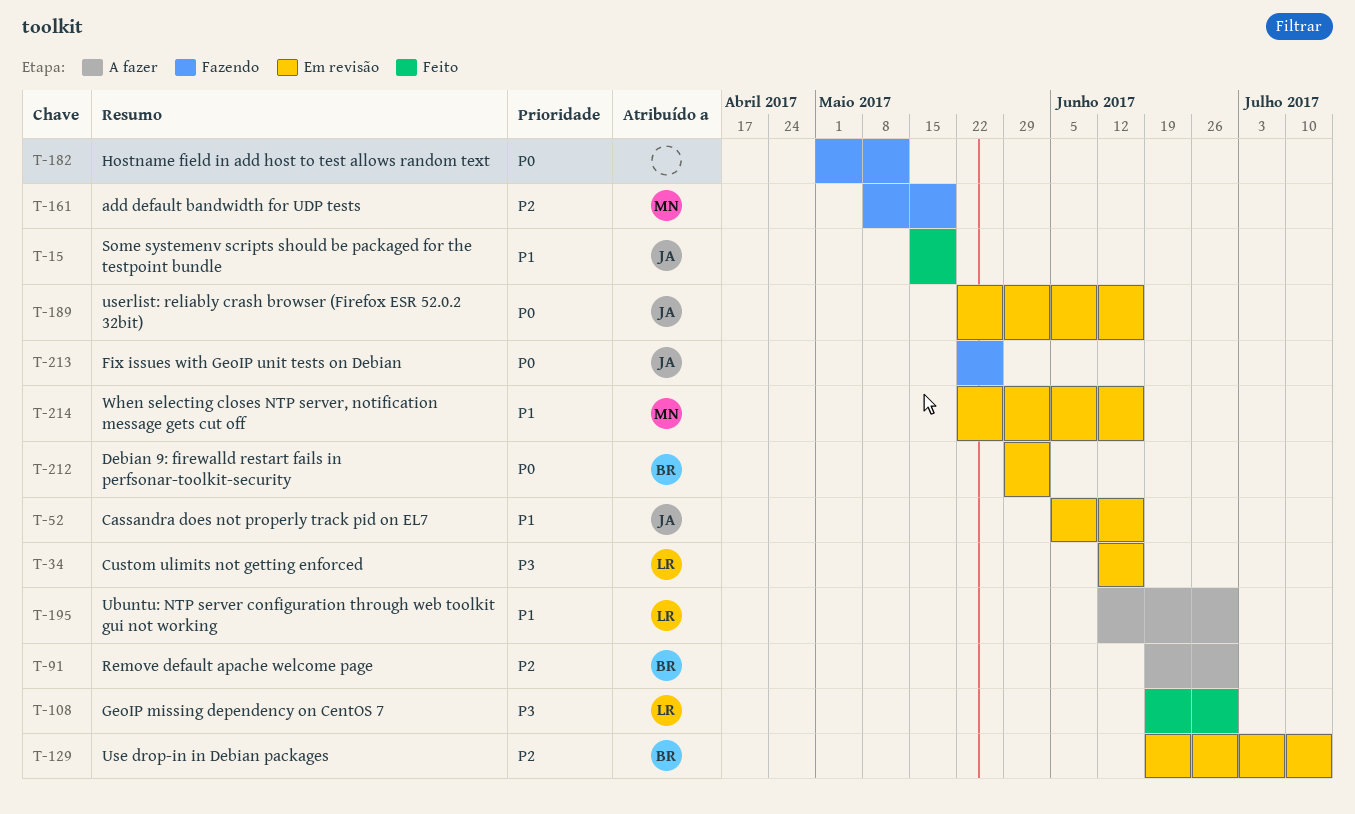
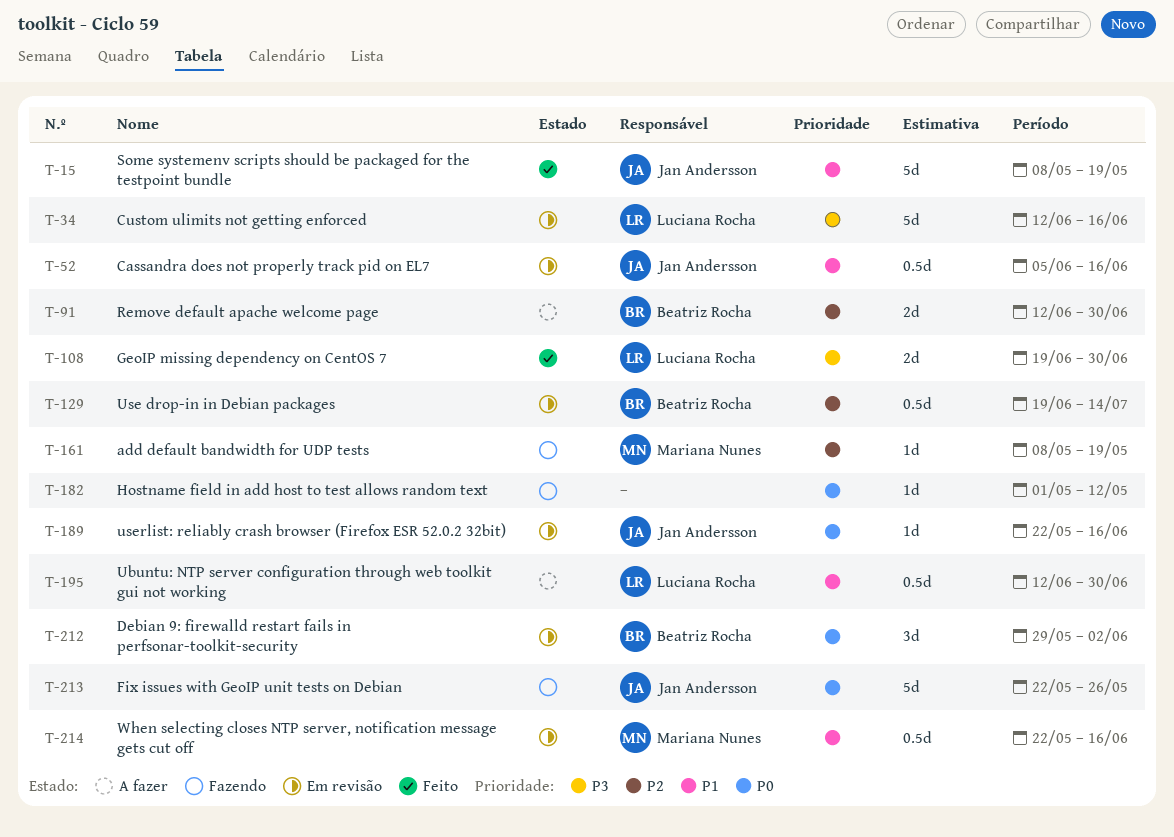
T-15, start: May 15 -> May 8
T-91, start: Jun 19 -> Jun 12

